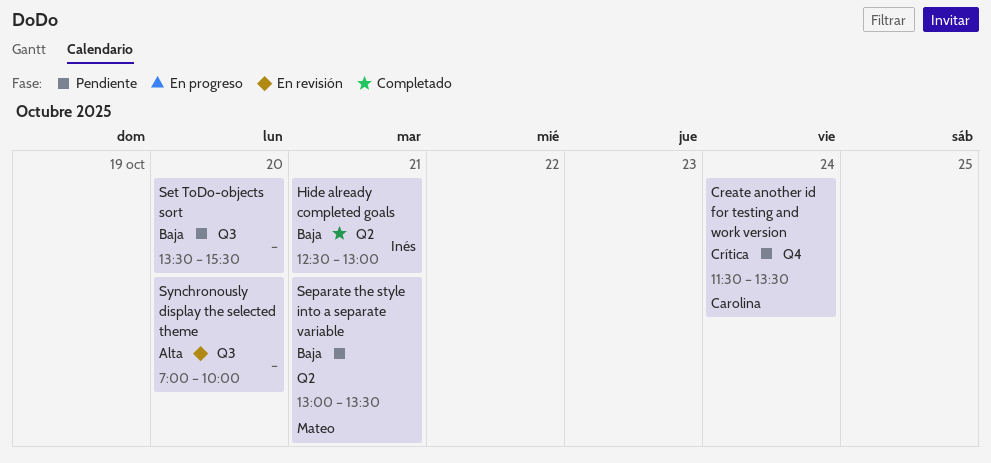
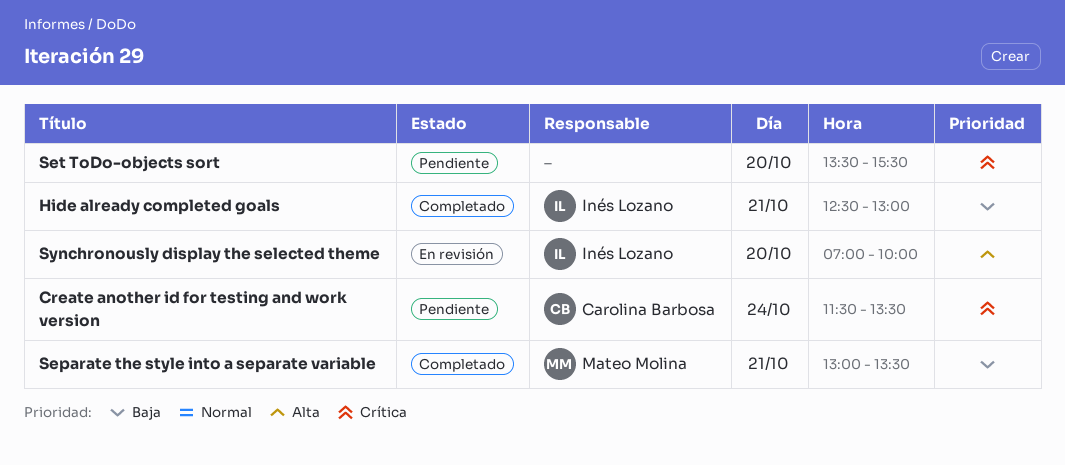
Separate the style into a separate variable, status: Pendiente -> Completado
Set ToDo-objects sort, priority: Baja -> Crítica
Synchronously display the selected theme, owner: none -> Inés Lozano

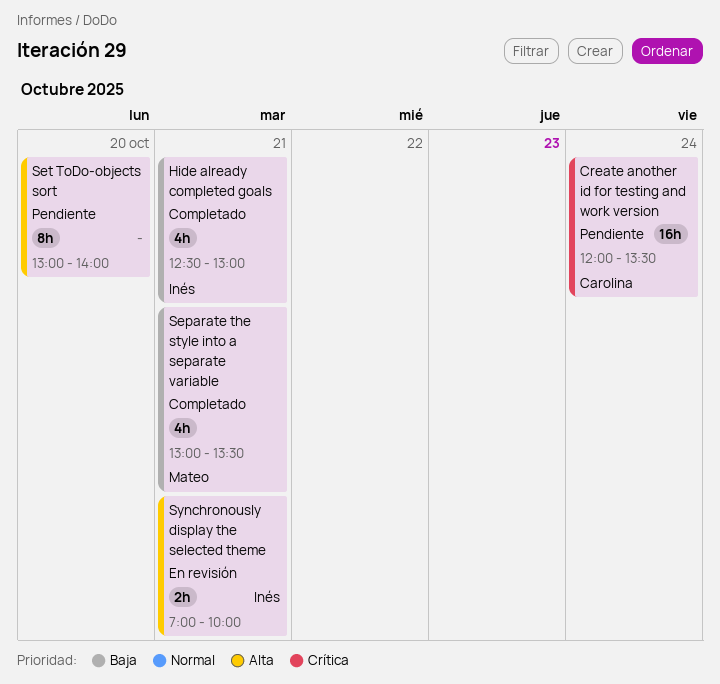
Create another id for testing and work version, begins: 11:30 -> 12:00
Set ToDo-objects sort, priority: Crítica -> Alta
Set ToDo-objects sort, begins: 13:30 -> 13:00
Set ToDo-objects sort, ends: 15:30 -> 14:00
Synchronously display the selected theme, day: Oct 20 -> Oct 21

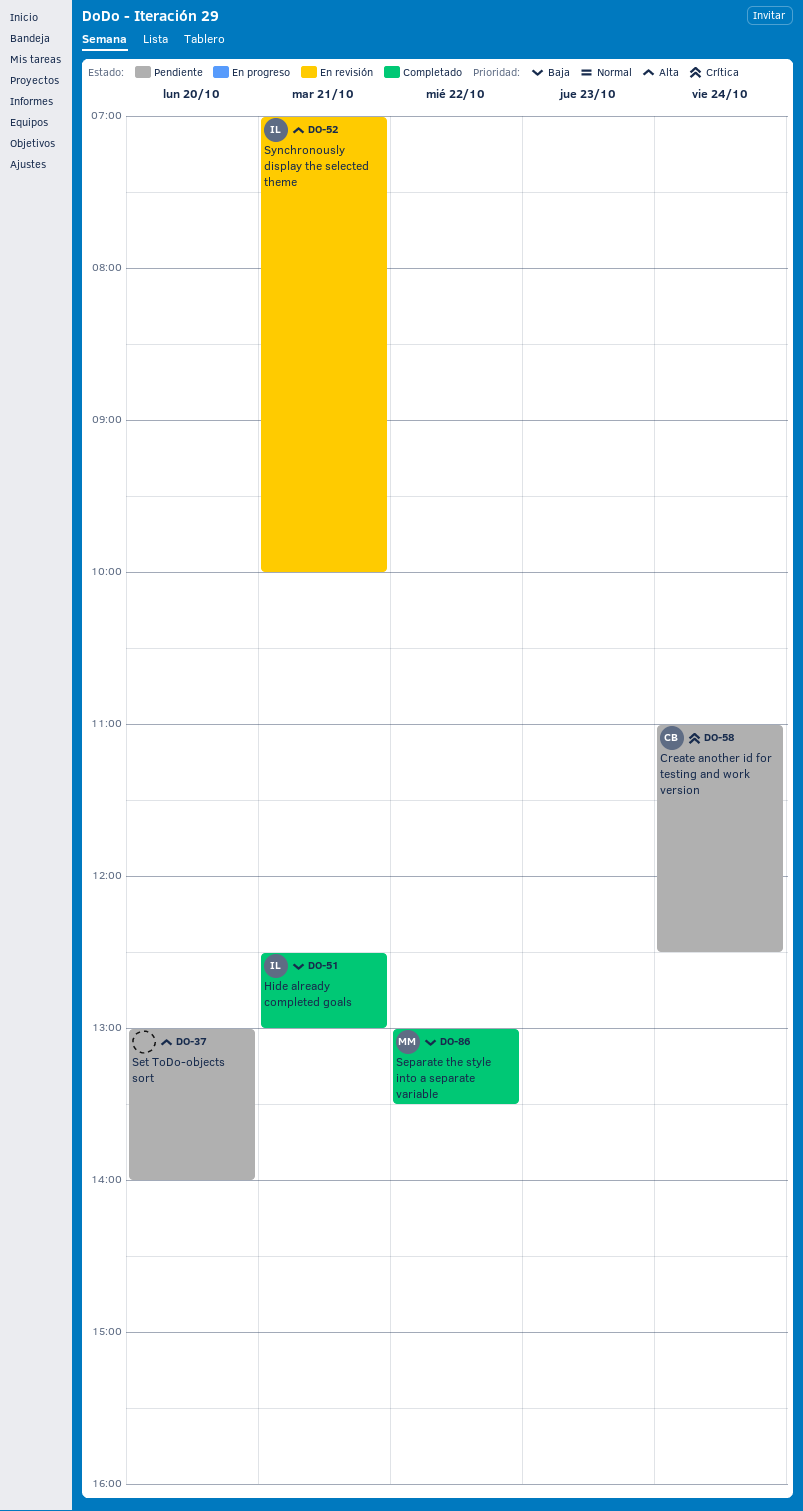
Create another id for testing and work version, begins: 12:00 -> 11:00
Create another id for testing and work version, ends: 13:30 -> 12:30
Separate the style into a separate variable, day: Oct 21 -> Oct 22

